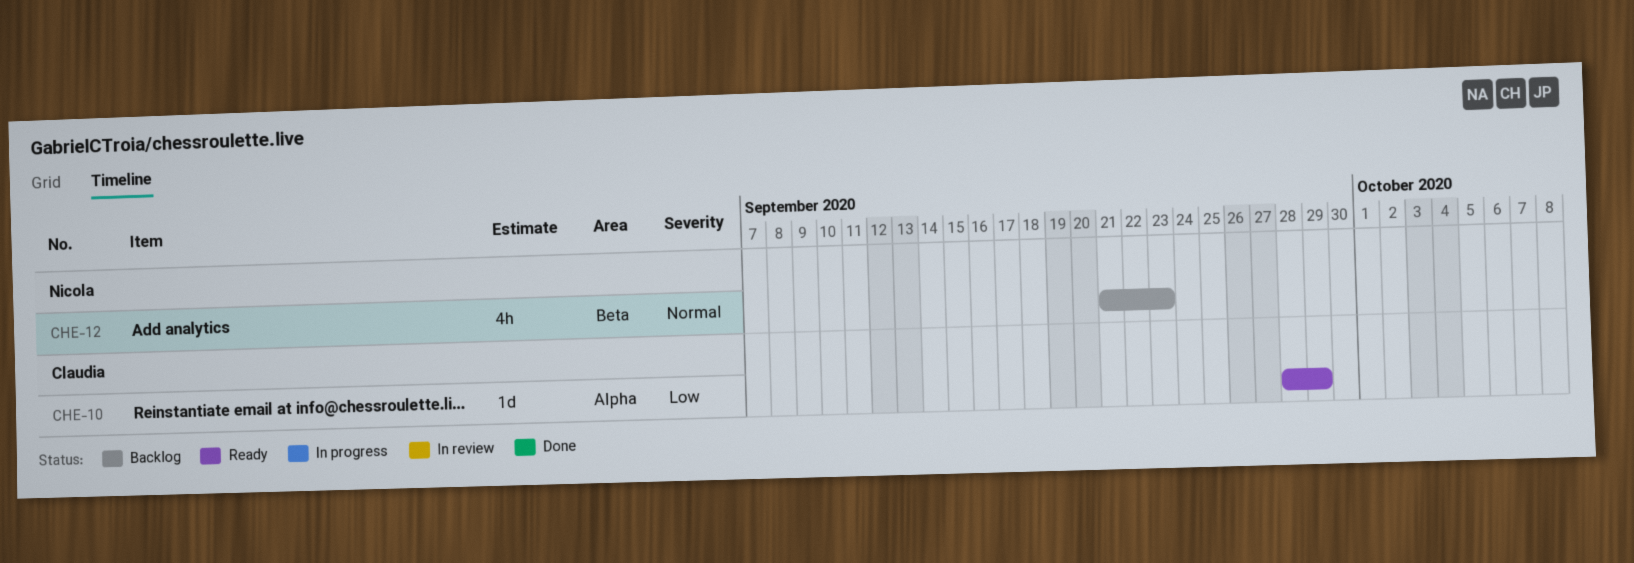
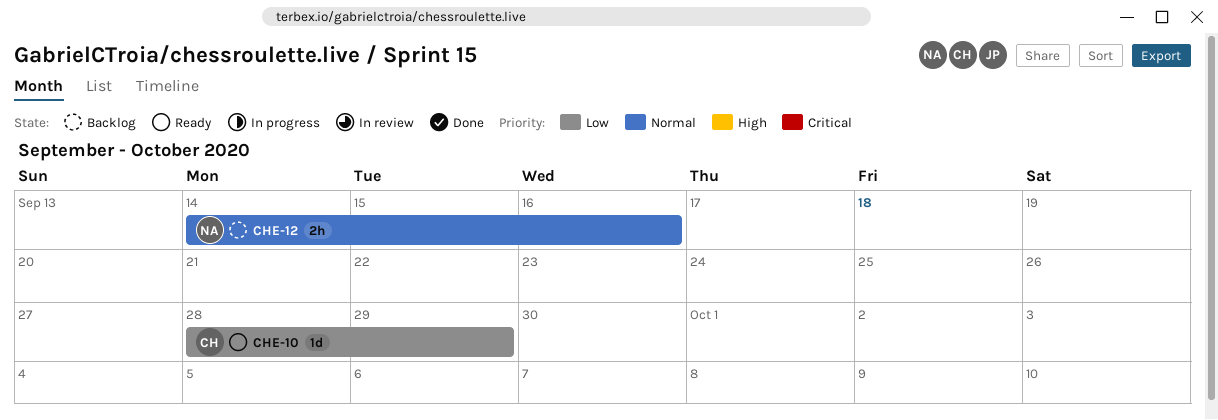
CHE-12, estimate: 4h -> 2h
CHE-12, start: Sep 21 -> Sep 14
CHE-12, due: Sep 23 -> Sep 16

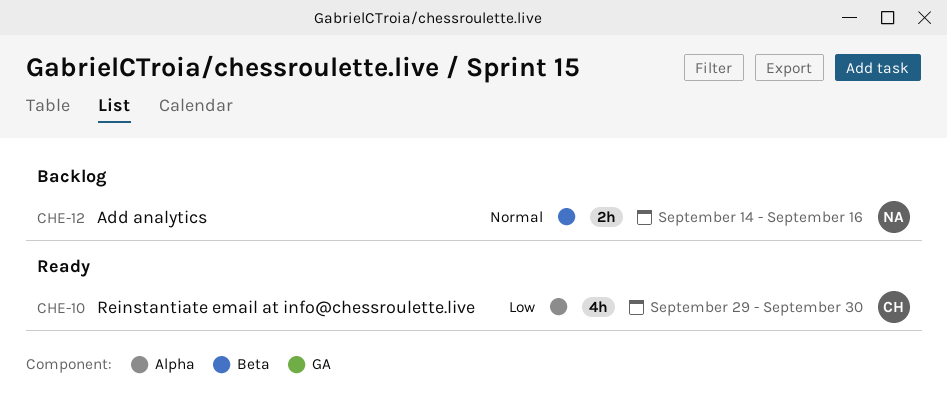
CHE-10, estimate: 1d -> 4h
CHE-10, start: Sep 28 -> Sep 29
CHE-10, due: Sep 29 -> Sep 30

